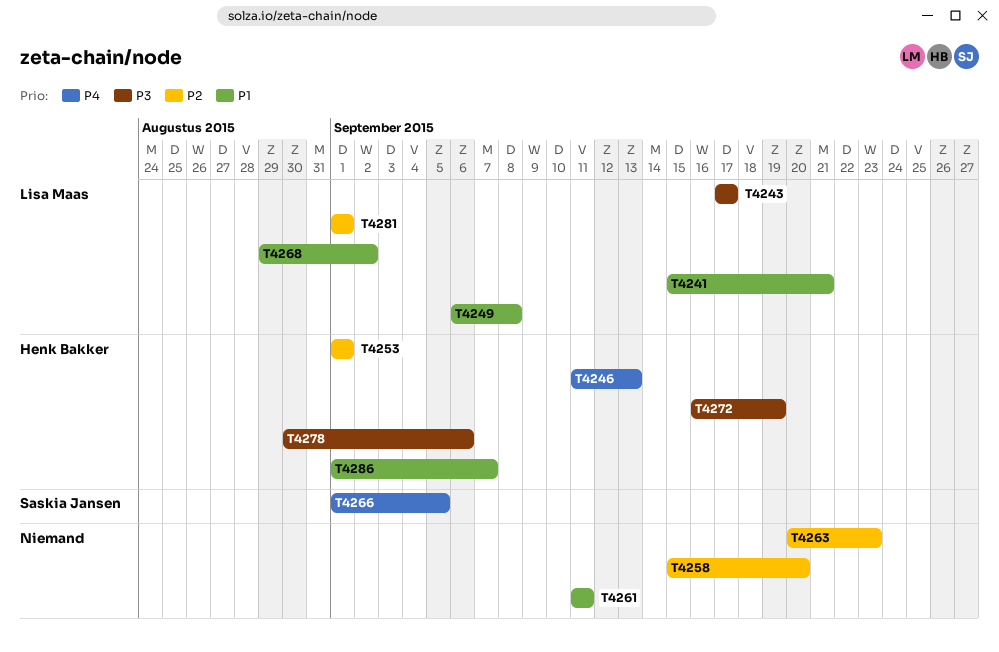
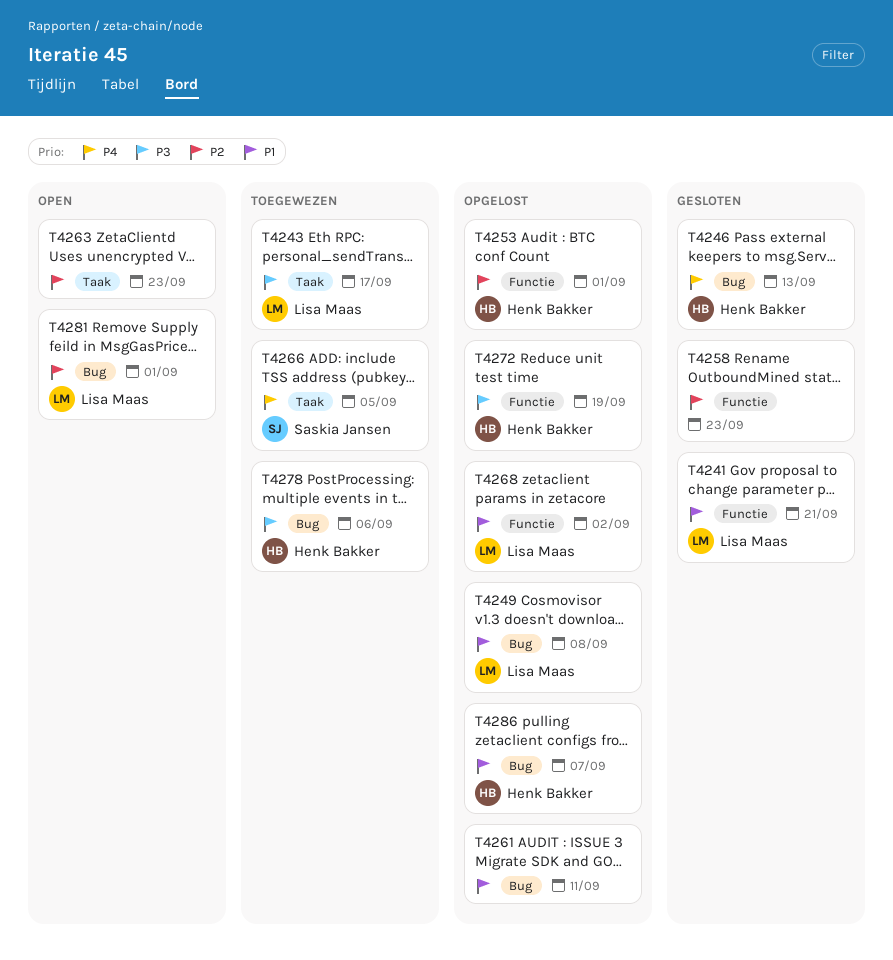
T4258, due: Sep 20 -> Sep 23

